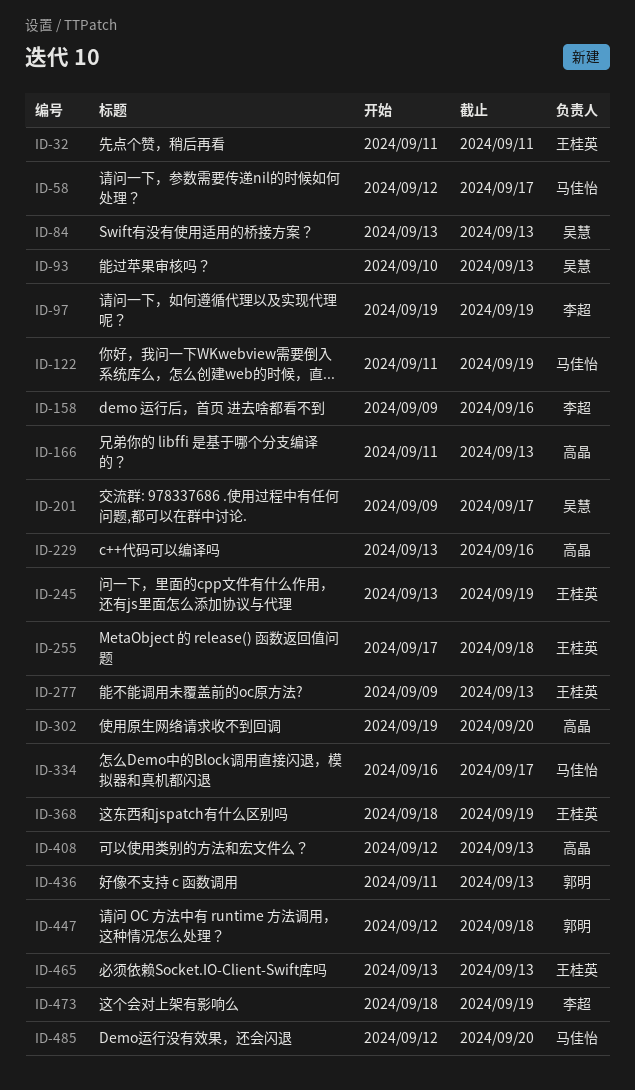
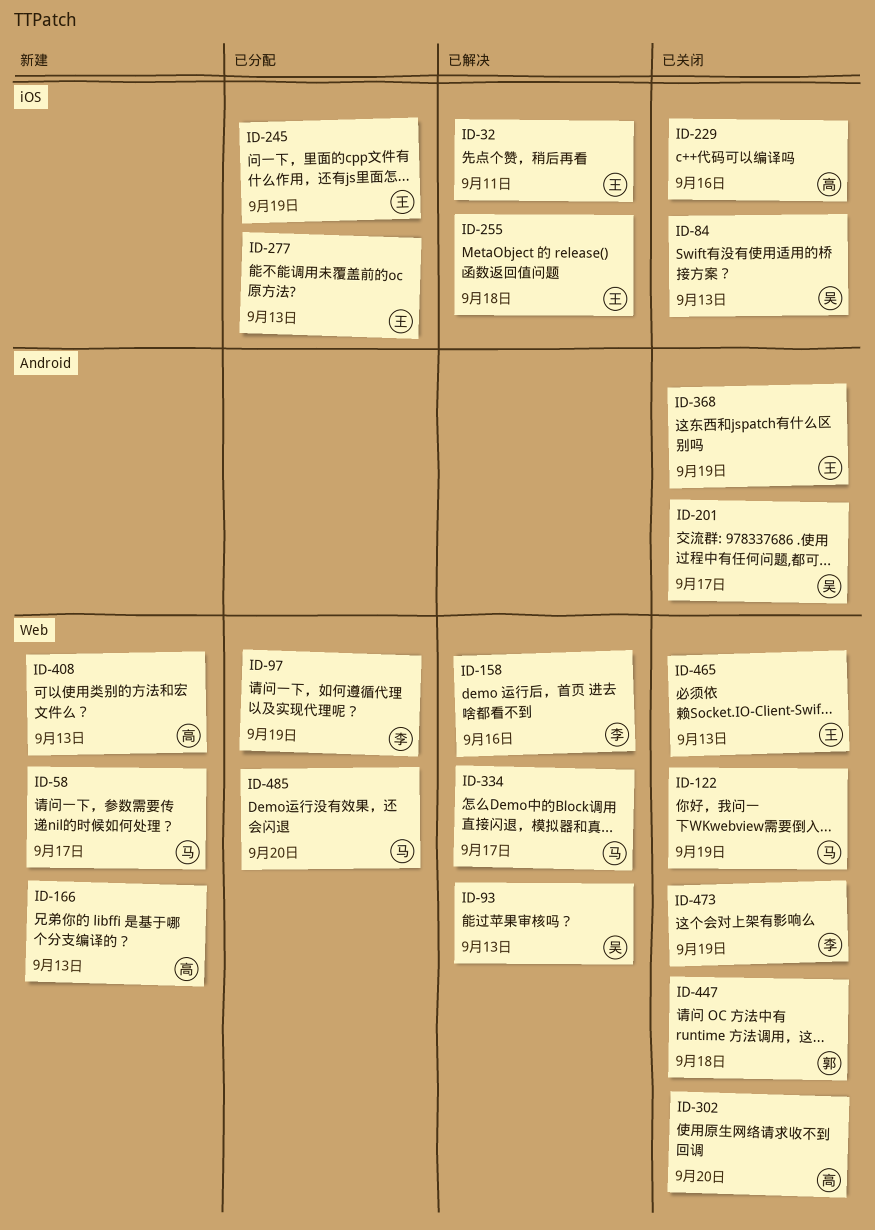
ID-436: present -> none

